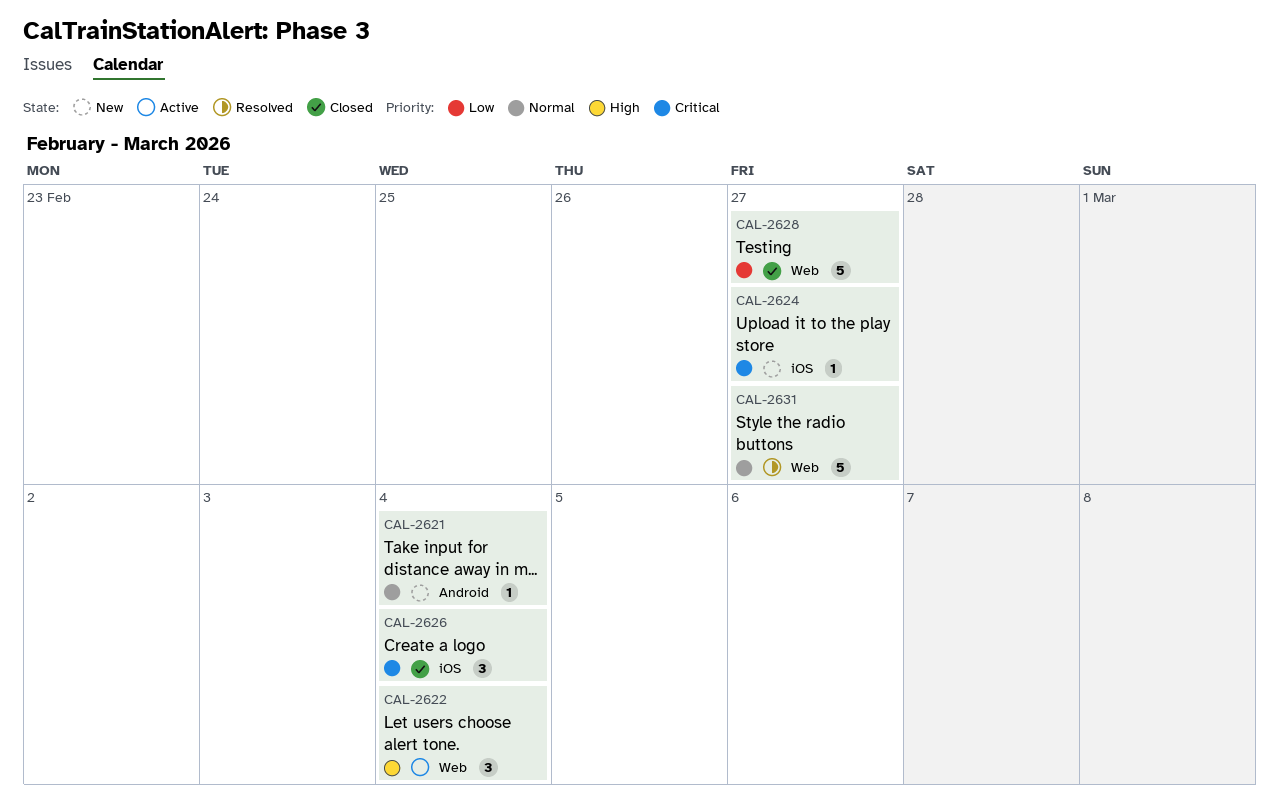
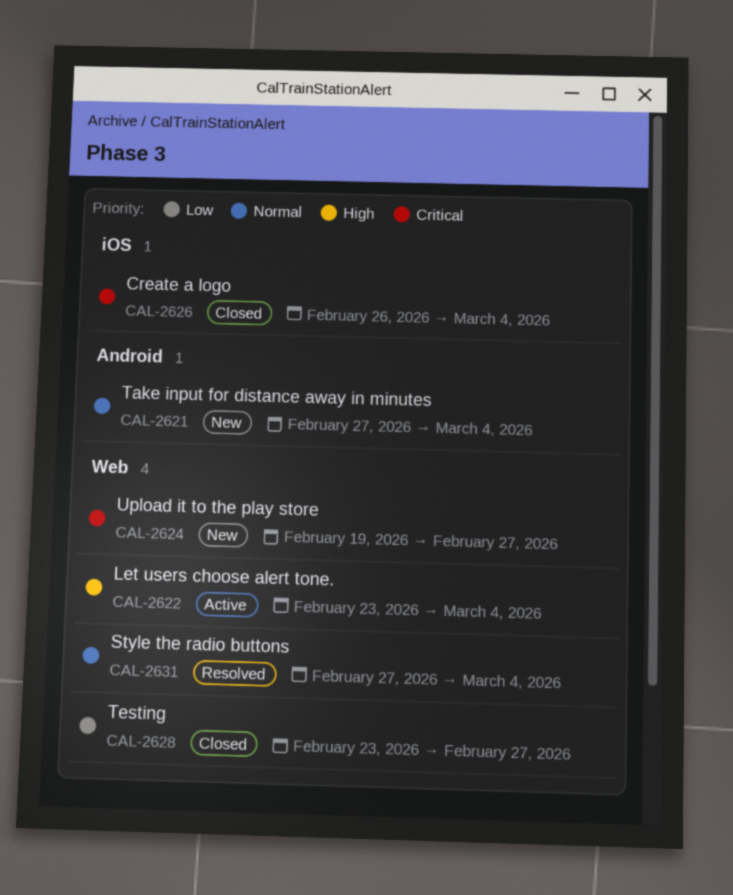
CAL-2624, label: iOS -> Web
CAL-2631, due: Feb 27 -> Mar 4

